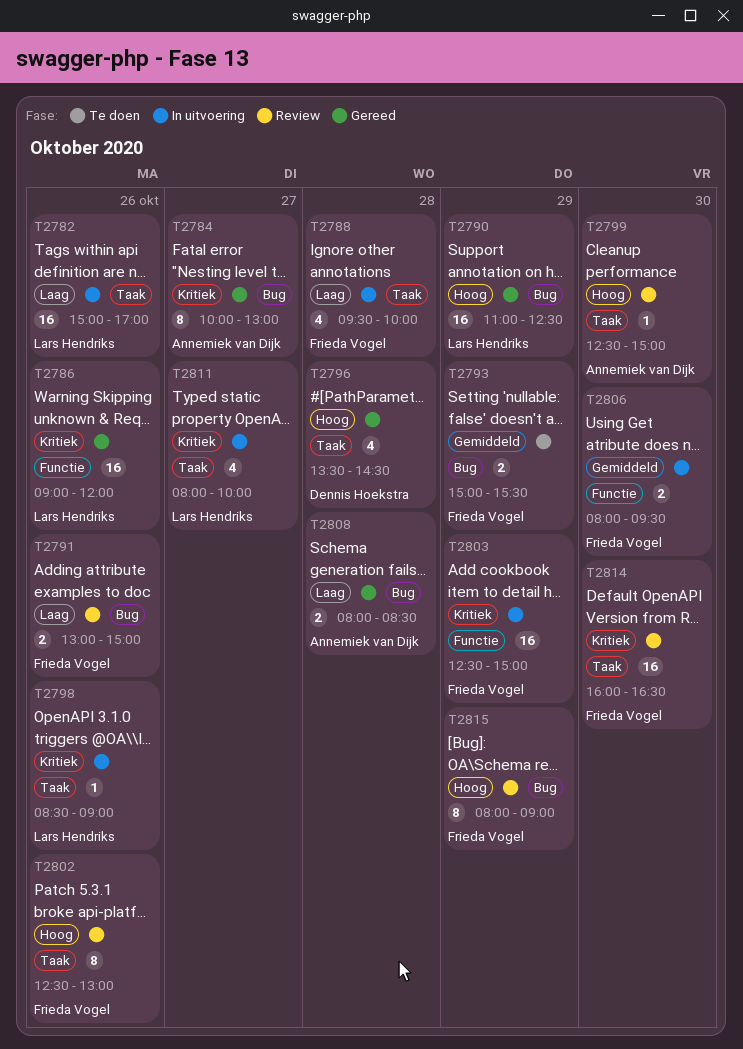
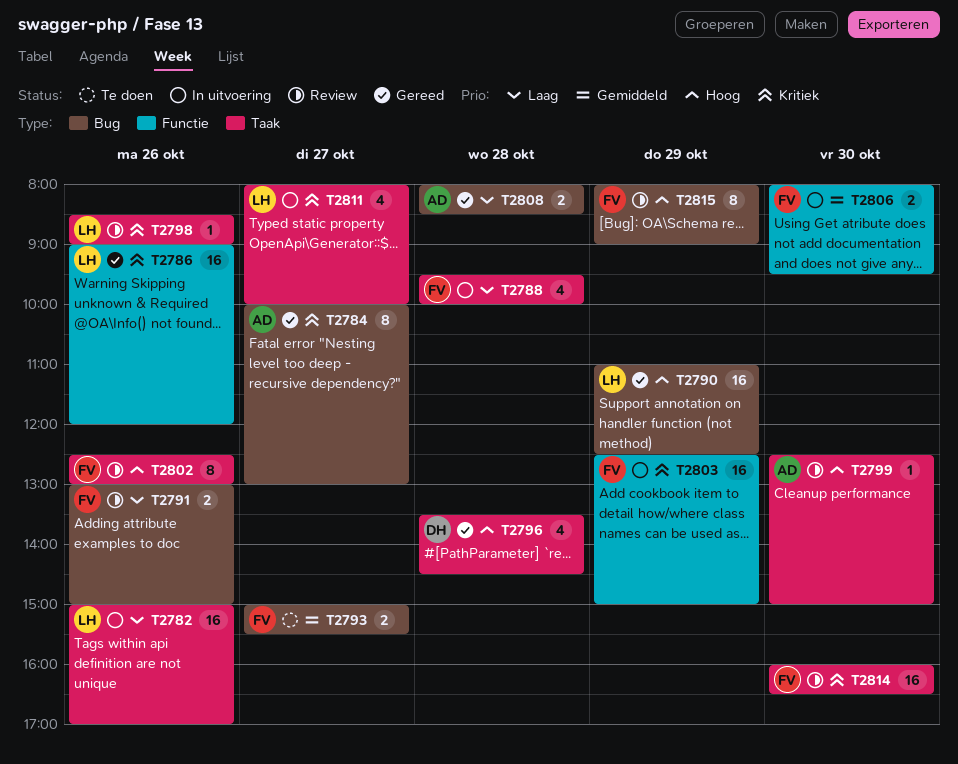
T2793, day: Oct 29 -> Oct 27
T2798, status: In uitvoering -> Review

